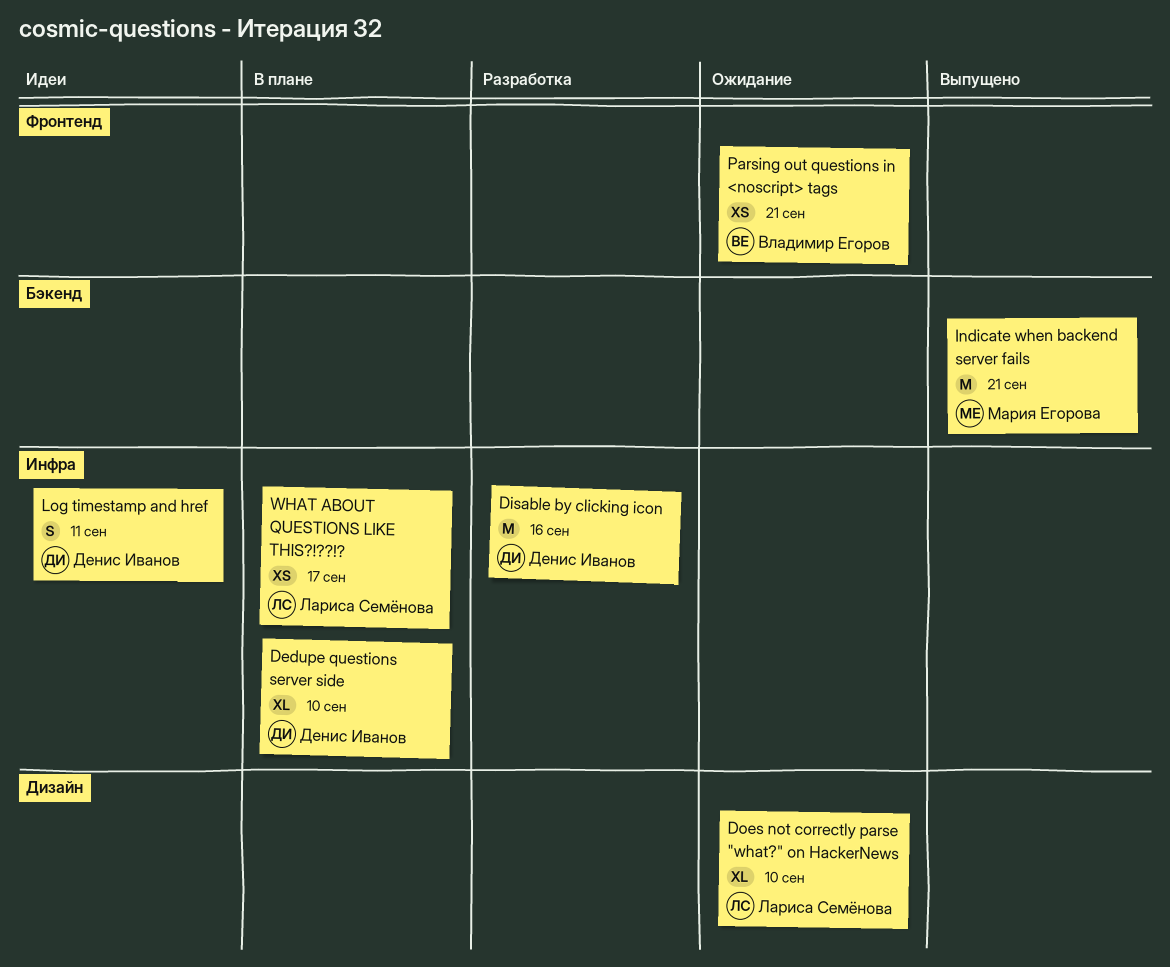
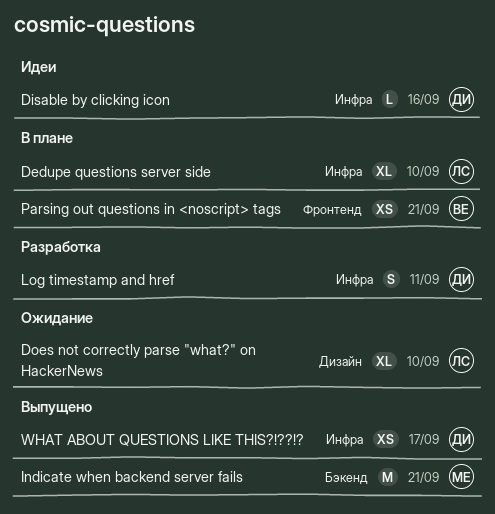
Dedupe questions server side, owner: Денис Иванов -> Лариса Семёнова
Disable by clicking icon, status: Разработка -> Идеи
Disable by clicking icon, estimate: M -> L
Log timestamp and href, status: Идеи -> Разработка
Parsing out questions in <noscript> tags, status: Ожидание -> В плане
WHAT ABOUT QUESTIONS LIKE THIS?!??!?, status: В плане -> Выпущено
WHAT ABOUT QUESTIONS LIKE THIS?!??!?, owner: Лариса Семёнова -> Денис Иванов

